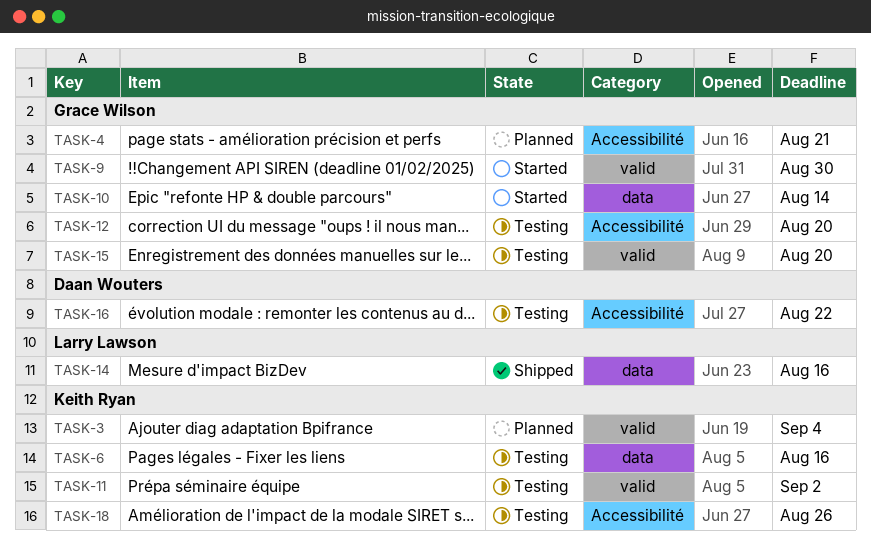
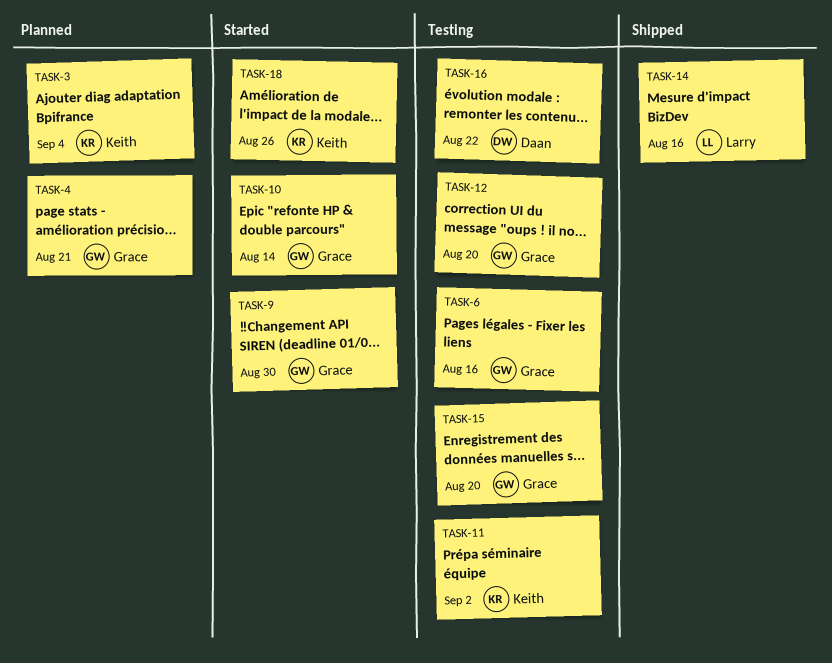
TASK-6, owner: Keith Ryan -> Grace Wilson
TASK-18, status: Testing -> Started

